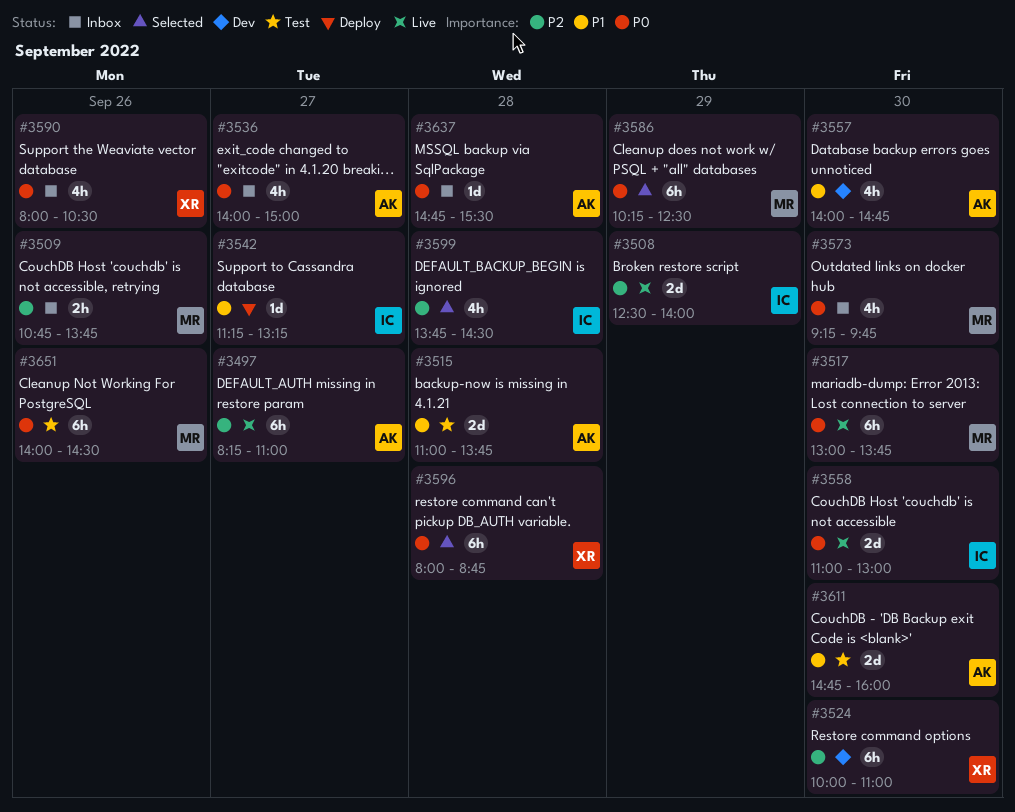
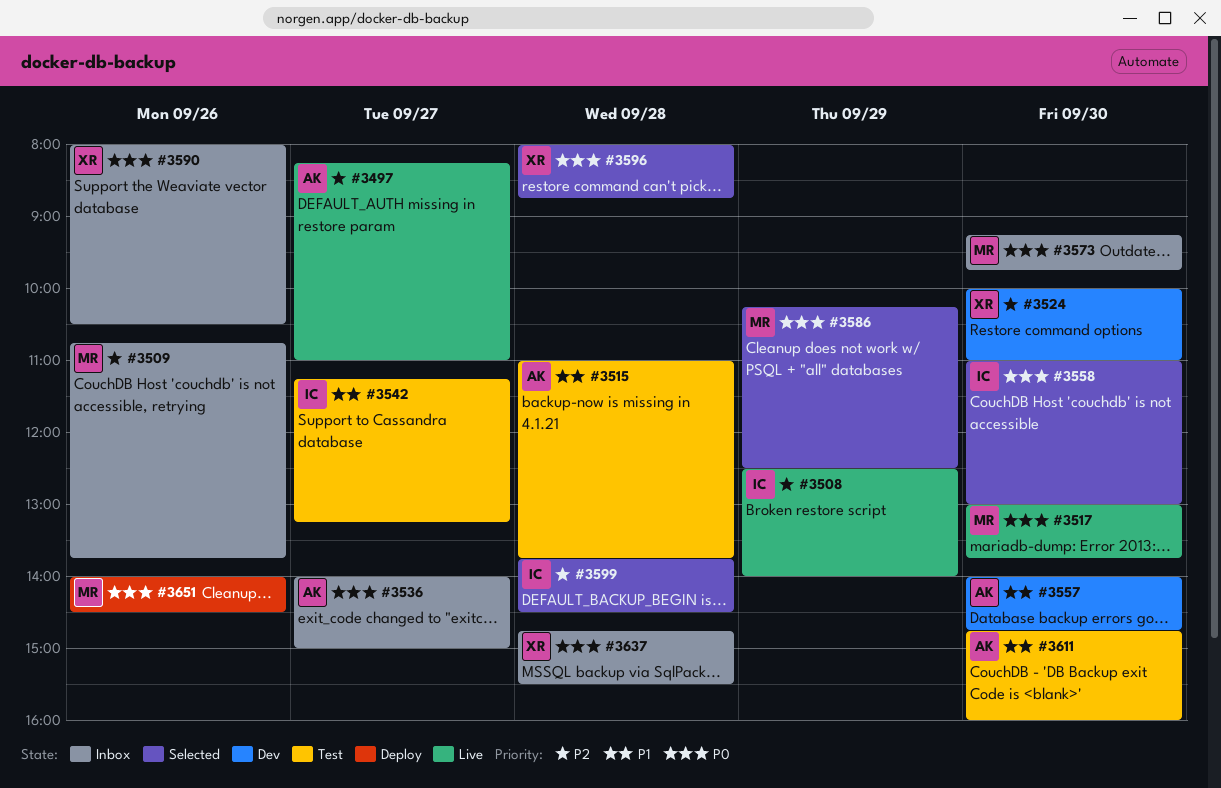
#3542, status: Deploy -> Test
#3558, status: Live -> Selected
#3637, owner: AK -> XR
#3651, status: Test -> Deploy

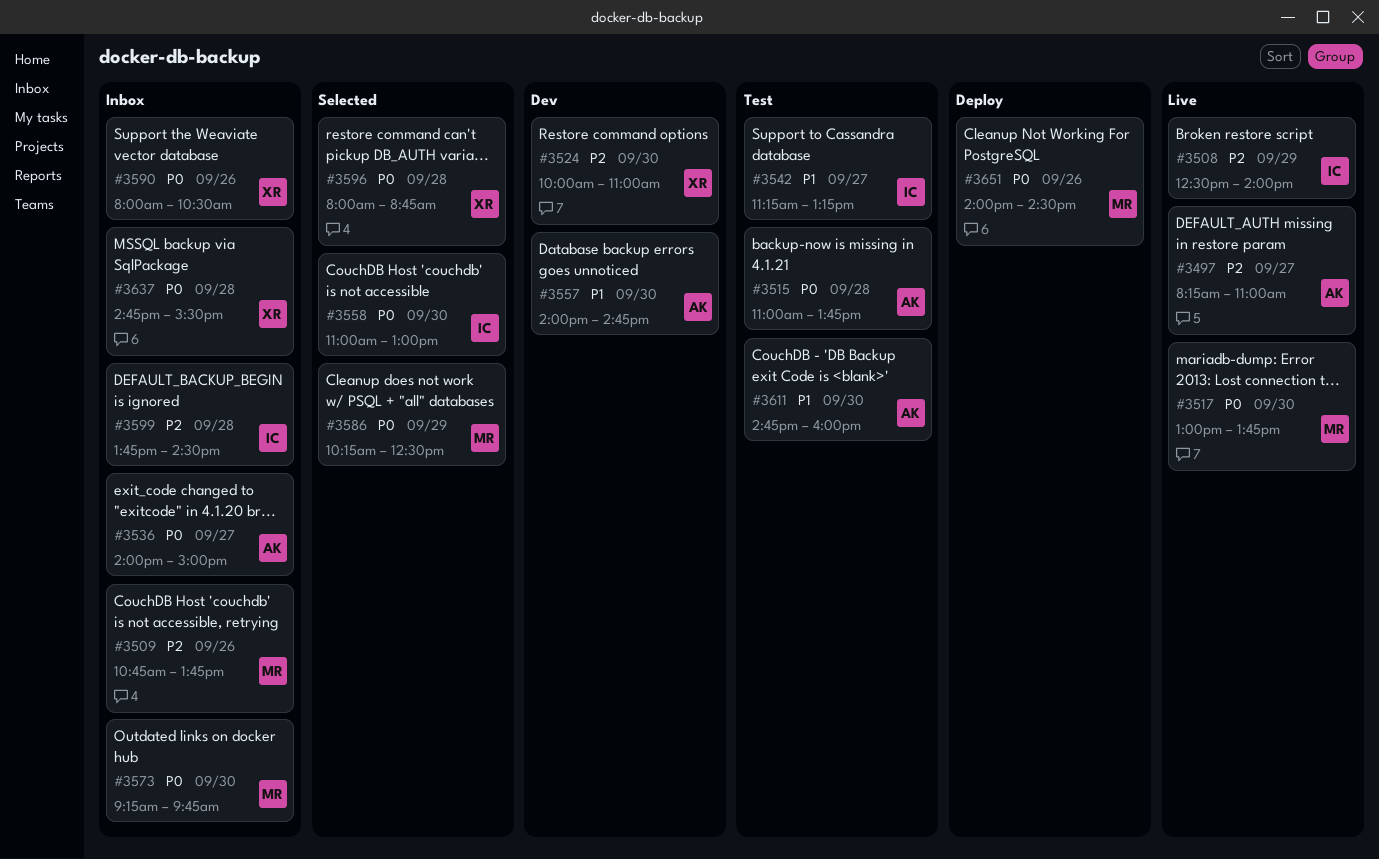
#3515, priority: P1 -> P0
#3599, status: Selected -> Inbox

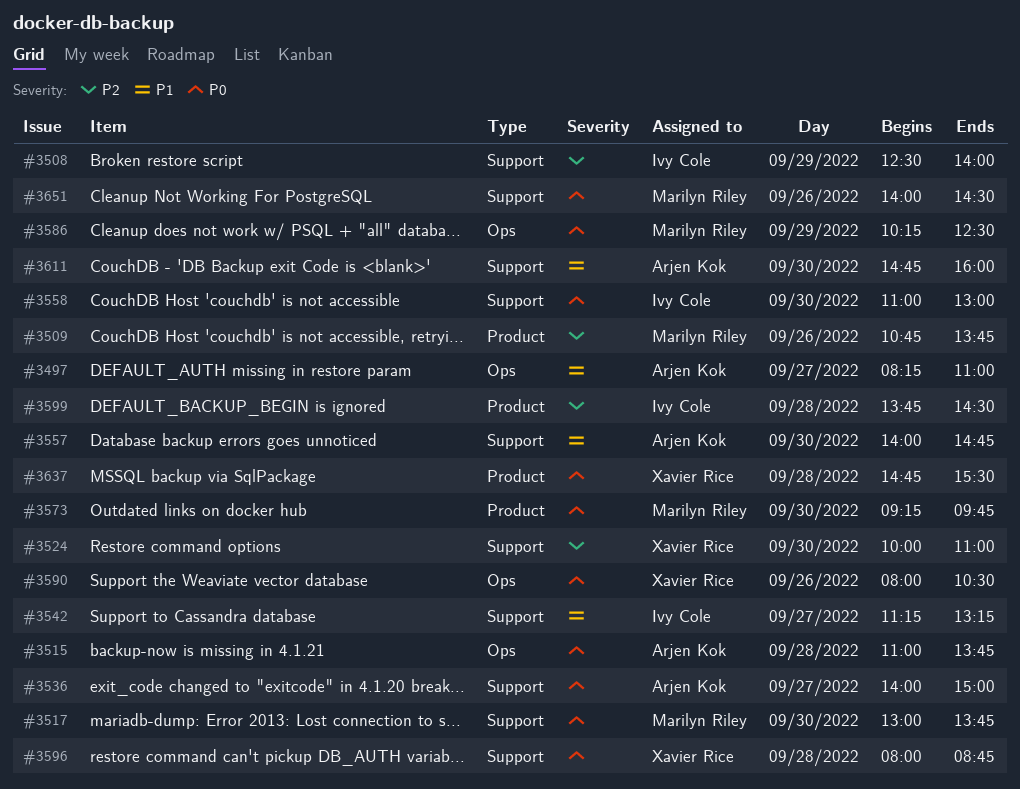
#3497, priority: P2 -> P1

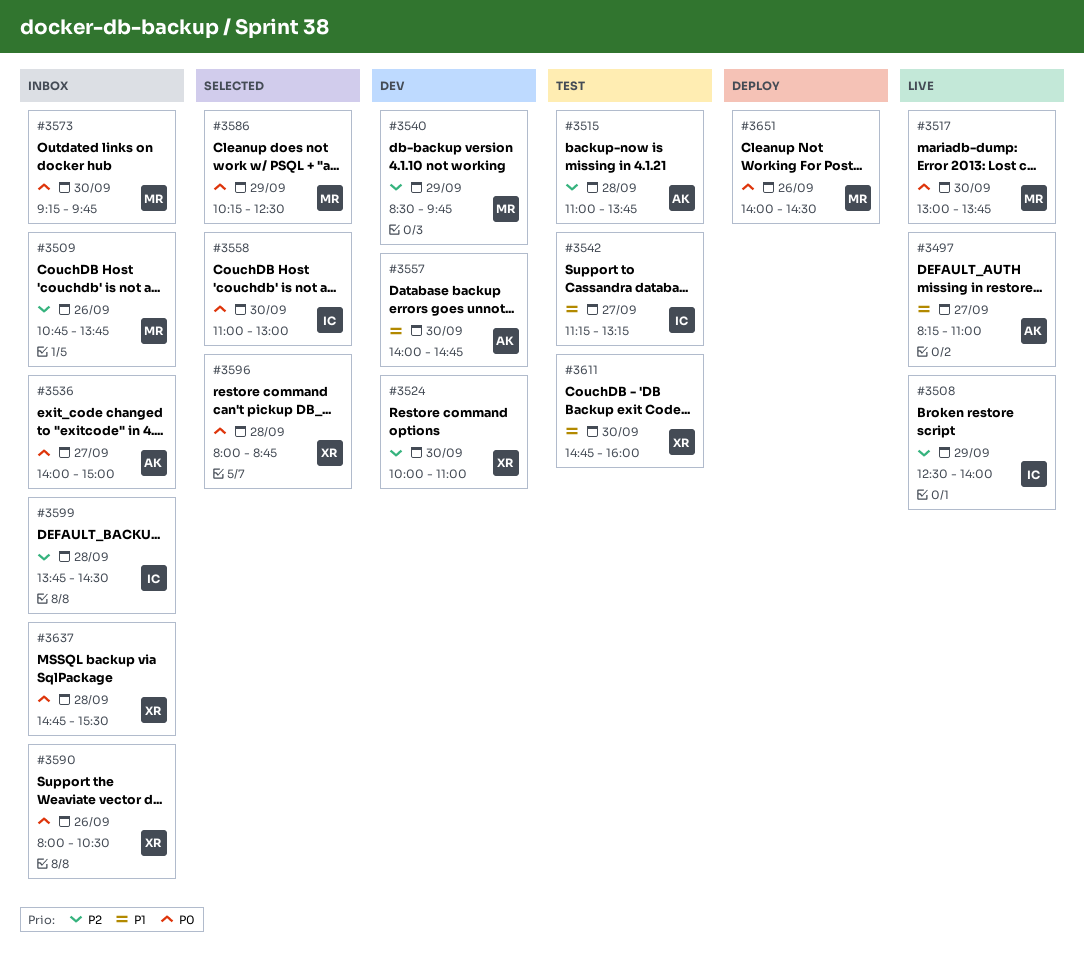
#3515, priority: P0 -> P2
#3540: none -> present
#3611, owner: Arjen Kok -> Xavier Rice

